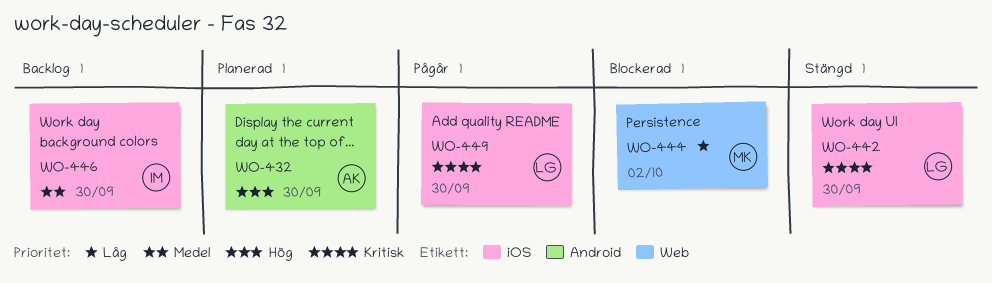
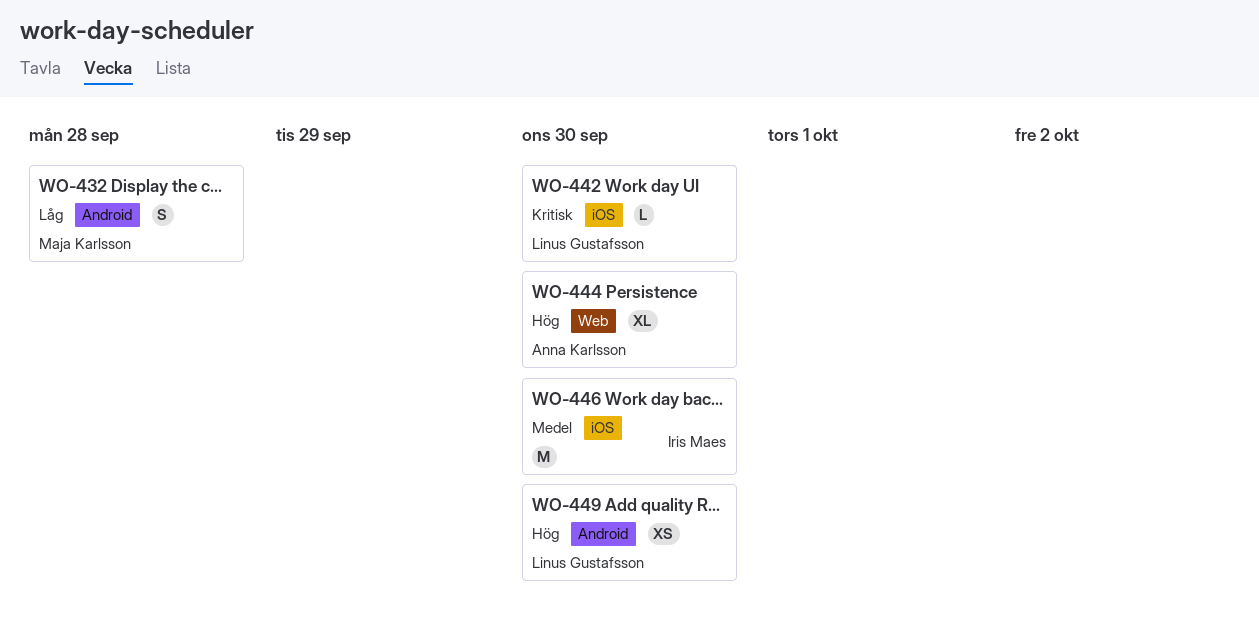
WO-432, owner: Anna Karlsson -> Maja Karlsson
WO-432, priority: Hög -> Låg
WO-432, due: Sep 30 -> Sep 28
WO-444, owner: Maja Karlsson -> Anna Karlsson
WO-444, priority: Låg -> Hög
WO-444, due: Oct 2 -> Sep 30
WO-449, priority: Kritisk -> Hög
WO-449, label: iOS -> Android

